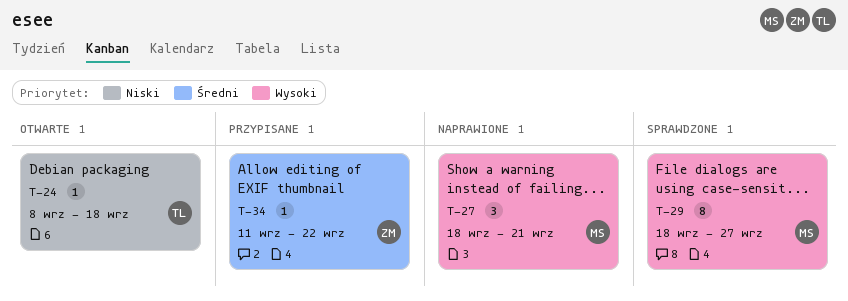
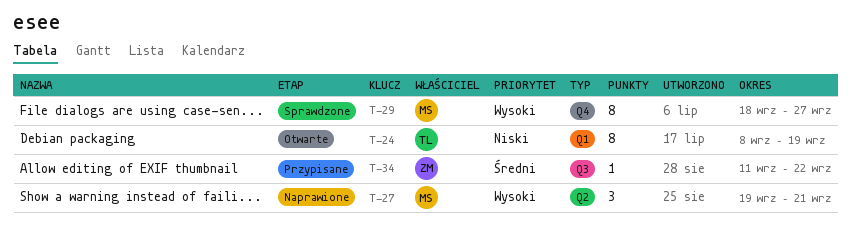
T-24, estimate: 1 -> 8
T-24, due: Sep 18 -> Sep 19
T-27, start: Sep 18 -> Sep 19

